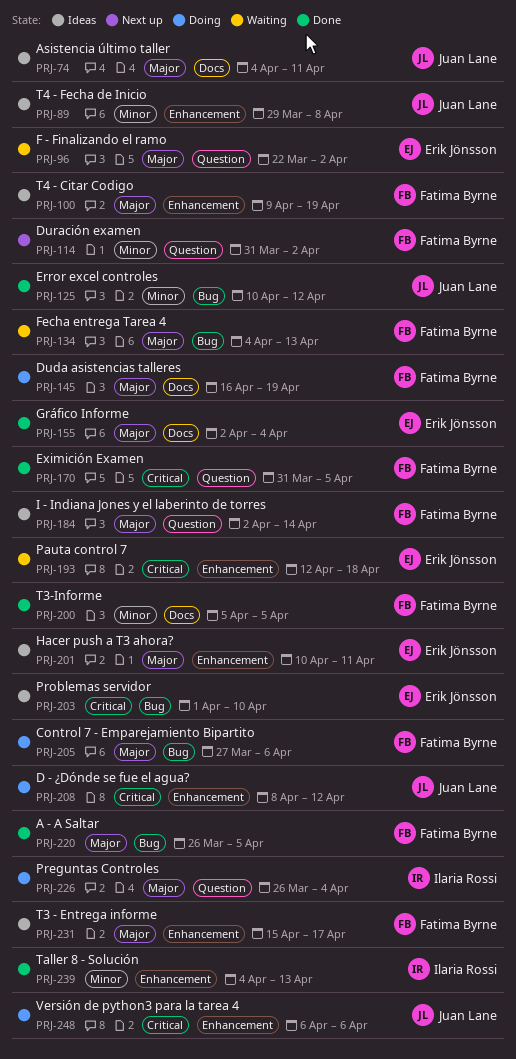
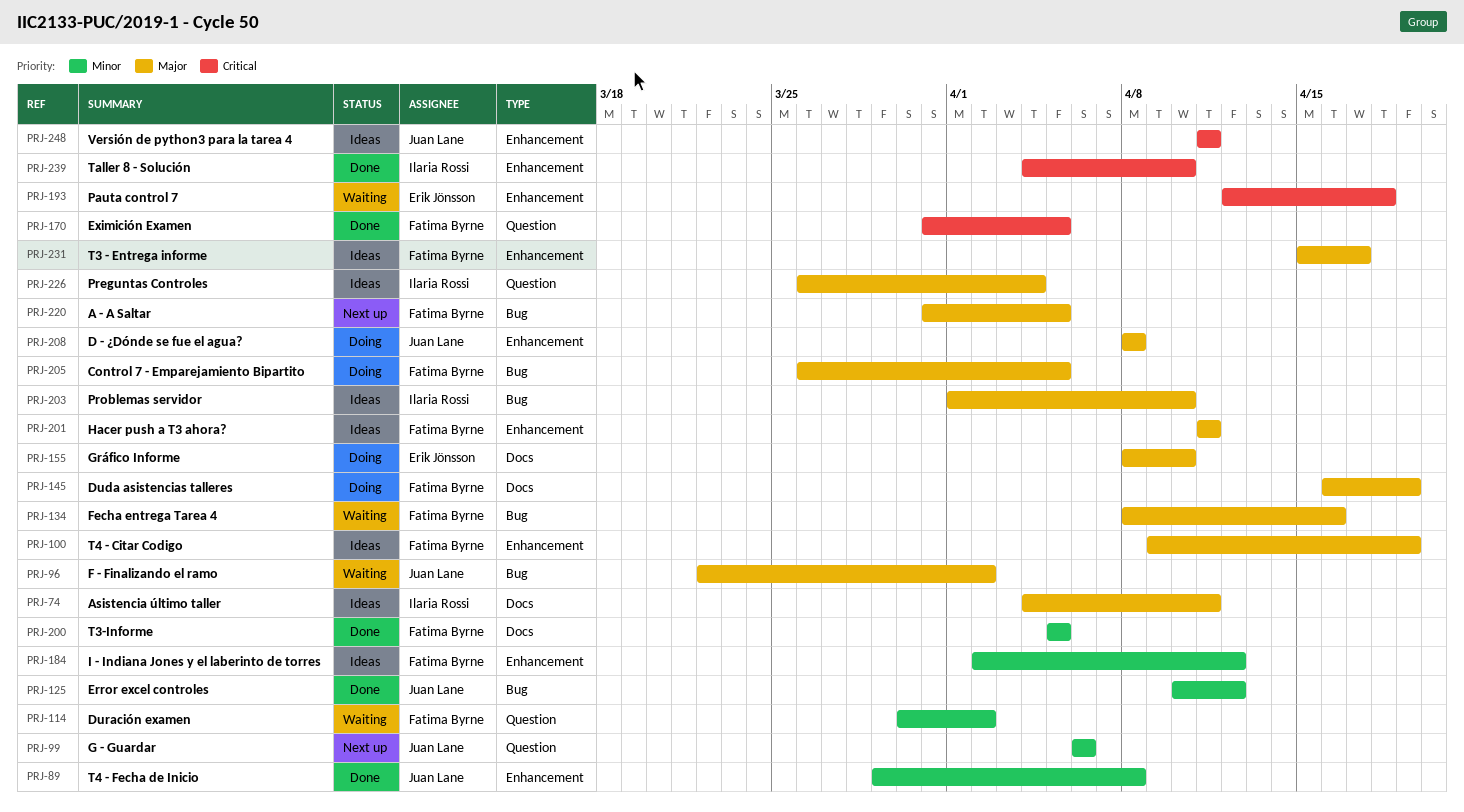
PRJ-74, owner: Juan Lane -> Ilaria Rossi
PRJ-89, status: Ideas -> Done
PRJ-96, owner: Erik Jönsson -> Juan Lane
PRJ-96, label: Question -> Bug
PRJ-99: none -> present
PRJ-114, status: Next up -> Waiting
PRJ-114, start: Mar 31 -> Mar 30
PRJ-134, start: Apr 4 -> Apr 8
PRJ-134, due: Apr 13 -> Apr 16
PRJ-155, status: Done -> Doing
PRJ-155, start: Apr 2 -> Apr 8
PRJ-155, due: Apr 4 -> Apr 10
PRJ-184, priority: Major -> Minor
PRJ-184, label: Question -> Enhancement
PRJ-184, due: Apr 14 -> Apr 12
PRJ-201, owner: Erik Jönsson -> Fatima Byrne
PRJ-201, start: Apr 10 -> Apr 11
PRJ-203, owner: Erik Jönsson -> Ilaria Rossi
PRJ-203, priority: Critical -> Major
PRJ-205, start: Mar 27 -> Mar 26
PRJ-205, due: Apr 6 -> Apr 5
PRJ-208, priority: Critical -> Major
PRJ-208, due: Apr 12 -> Apr 8
PRJ-220, status: Done -> Next up
PRJ-220, start: Mar 26 -> Mar 31
PRJ-226, status: Doing -> Ideas
PRJ-239, priority: Minor -> Critical
PRJ-239, due: Apr 13 -> Apr 10
PRJ-248, status: Doing -> Ideas
PRJ-248, start: Apr 6 -> Apr 11
PRJ-248, due: Apr 6 -> Apr 11

